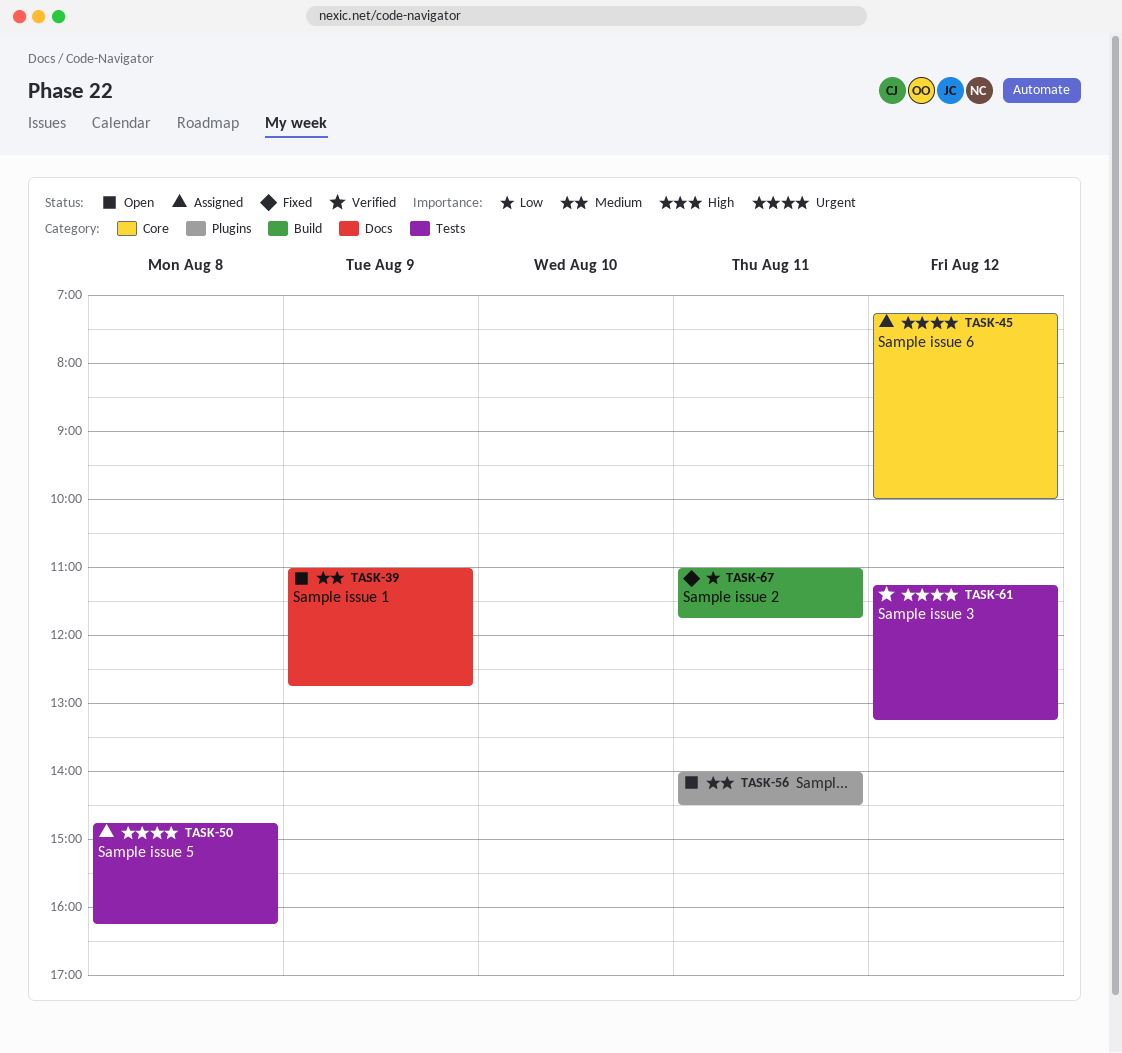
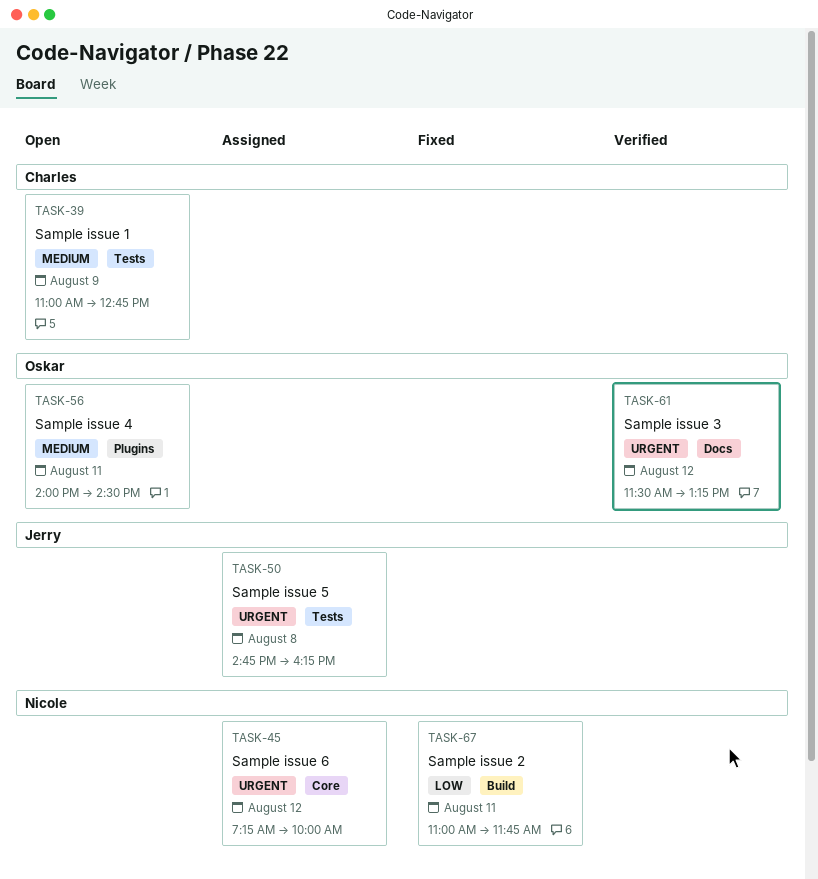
TASK-39, label: Docs -> Tests
TASK-61, label: Tests -> Docs
TASK-61, begins: 11:15 -> 11:30

